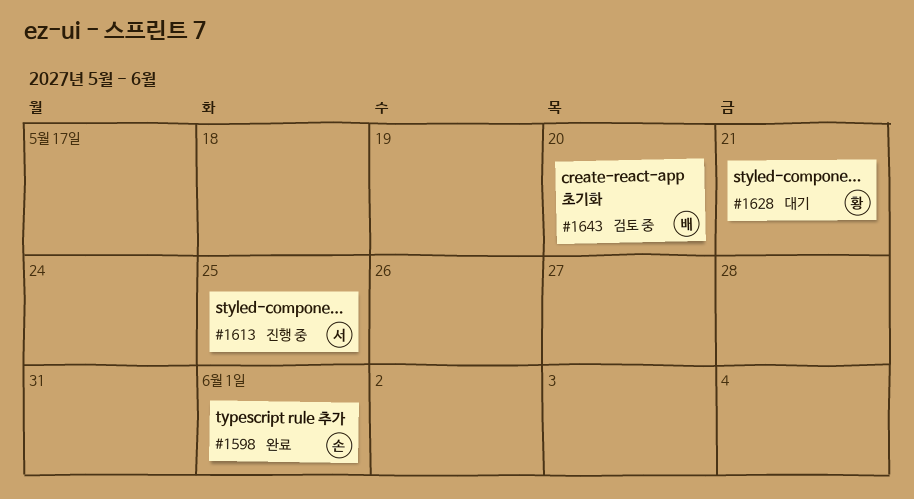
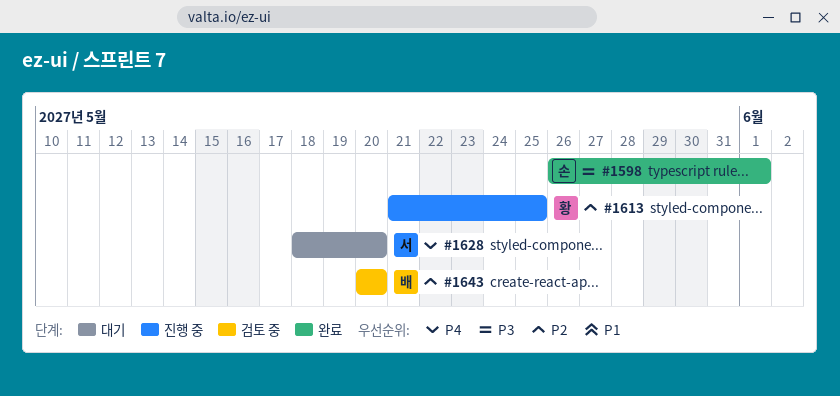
#1613, owner: 서 -> 황
#1628, owner: 황 -> 서
#1628, due: May 21 -> May 20

